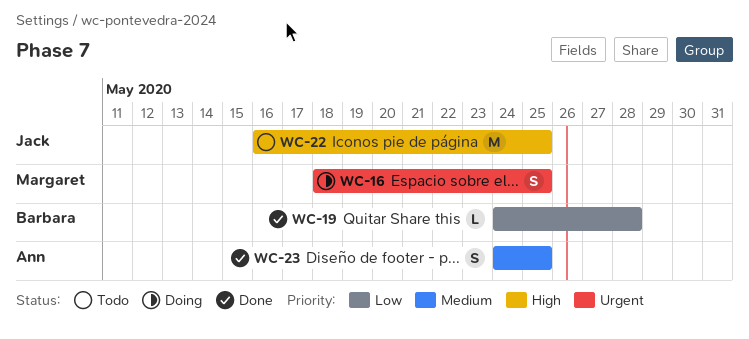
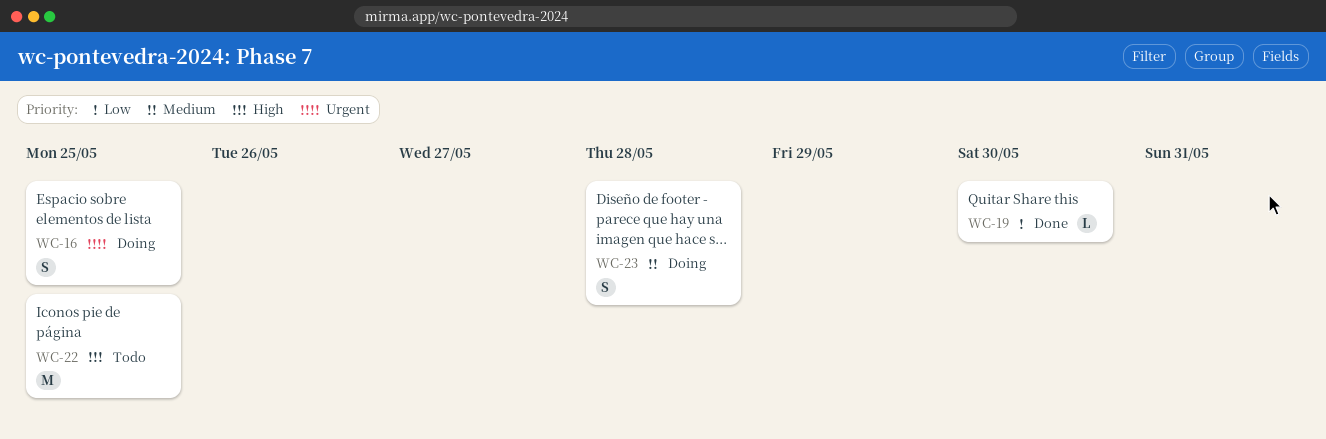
WC-19, due: May 28 -> May 30
WC-23, status: Done -> Doing
WC-23, due: May 25 -> May 28

